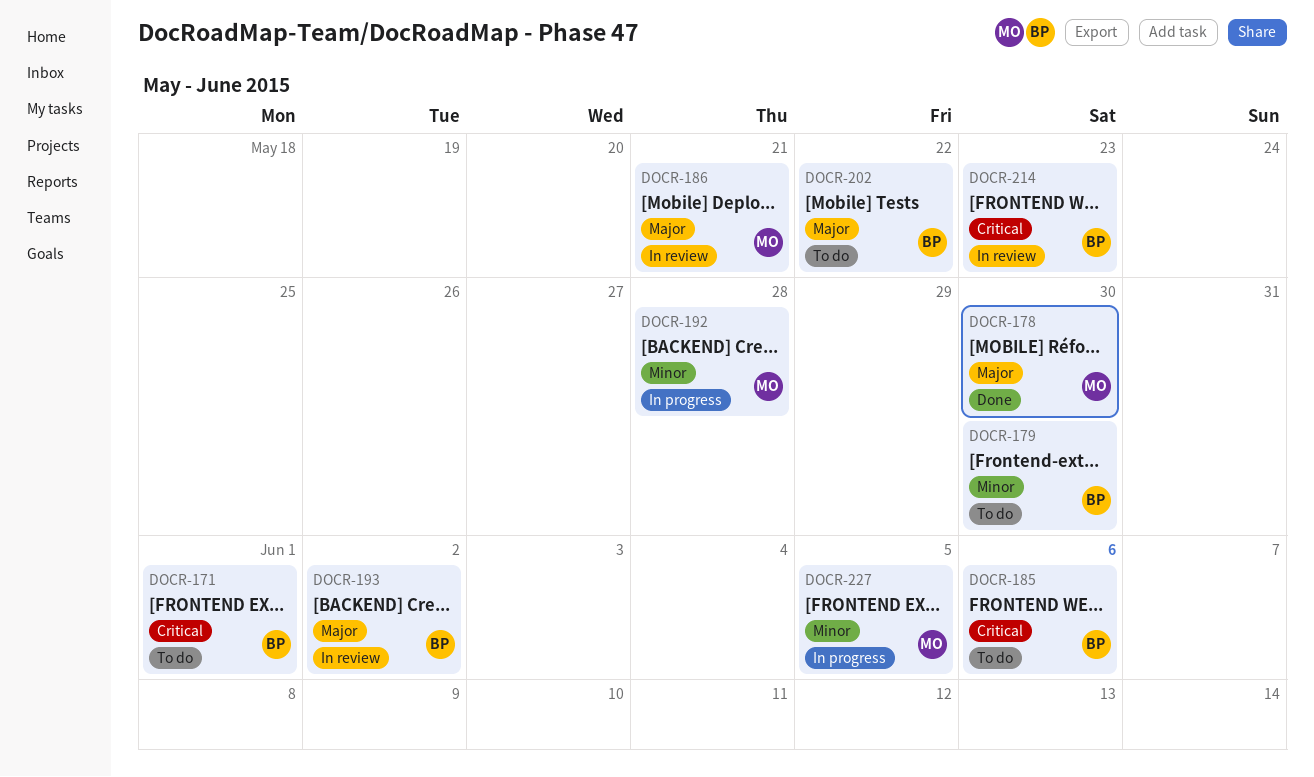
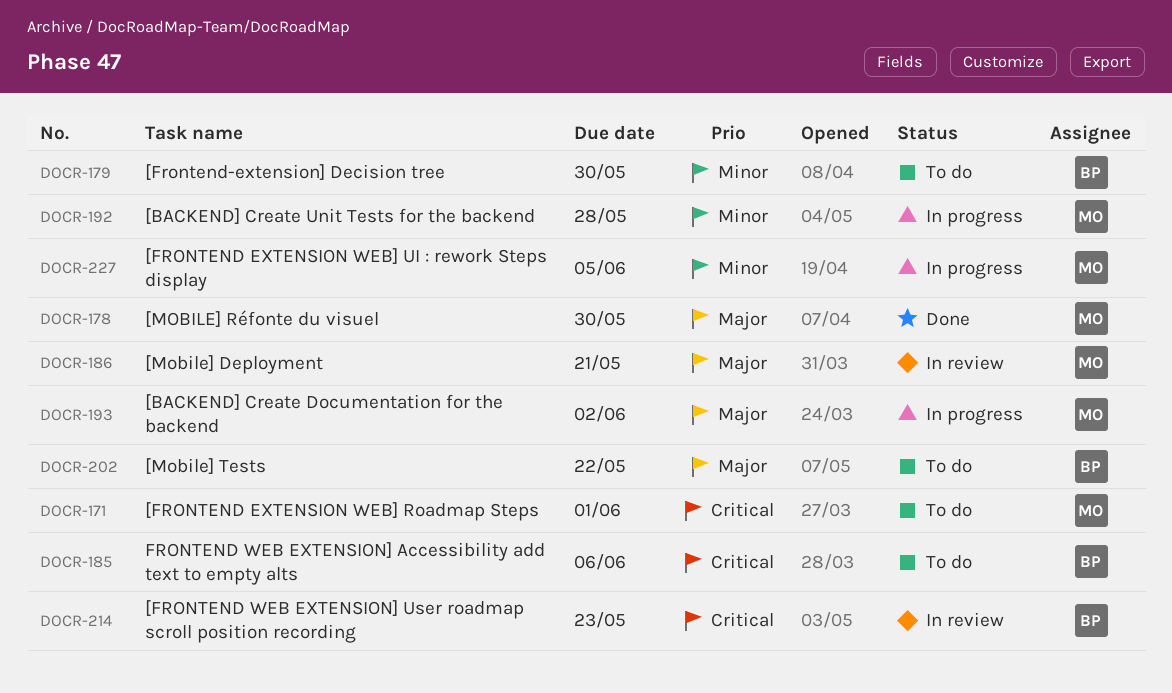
DOCR-171, owner: BP -> MO
DOCR-193, status: In review -> In progress
DOCR-193, owner: BP -> MO

